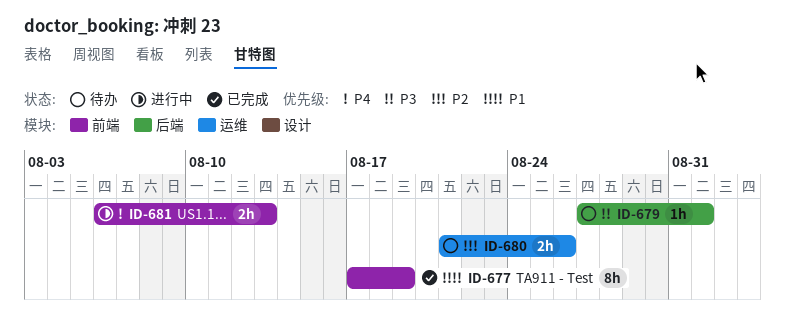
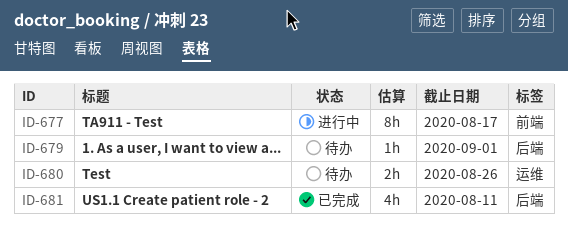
ID-677, status: 已完成 -> 进行中
ID-677, due: Aug 19 -> Aug 17
ID-681, status: 进行中 -> 已完成
ID-681, label: 前端 -> 后端
ID-681, estimate: 2h -> 4h
ID-681, due: Aug 13 -> Aug 11

